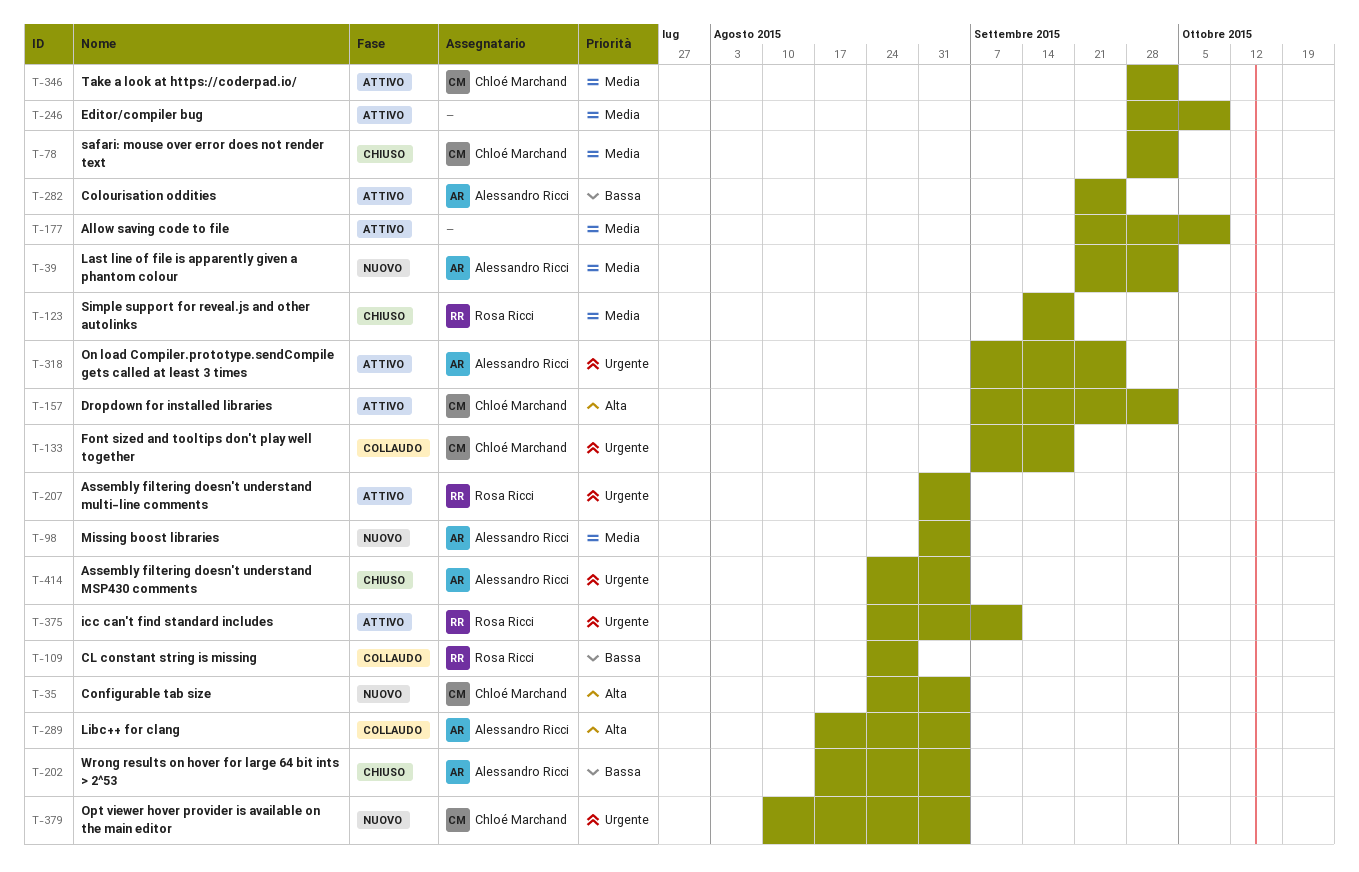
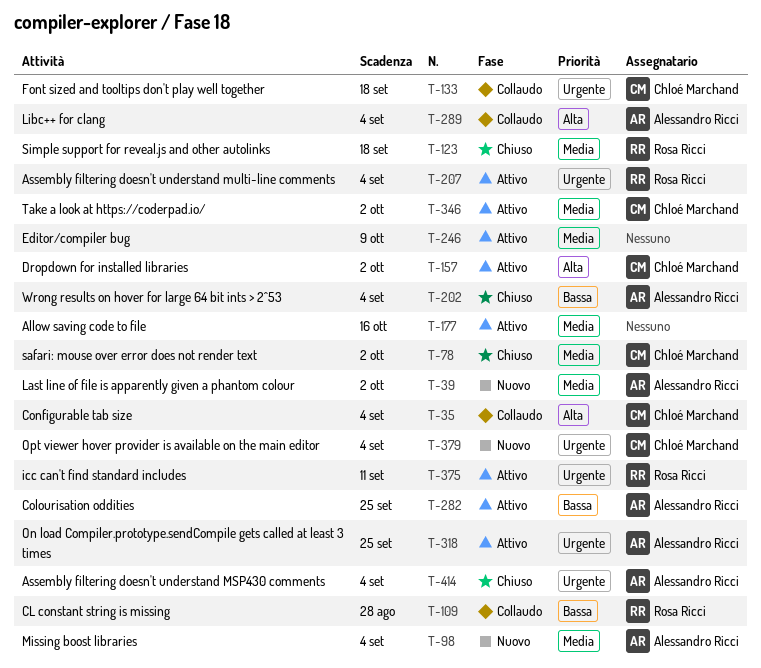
T-35, status: Nuovo -> Collaudo
T-177, due: Oct 9 -> Oct 16

